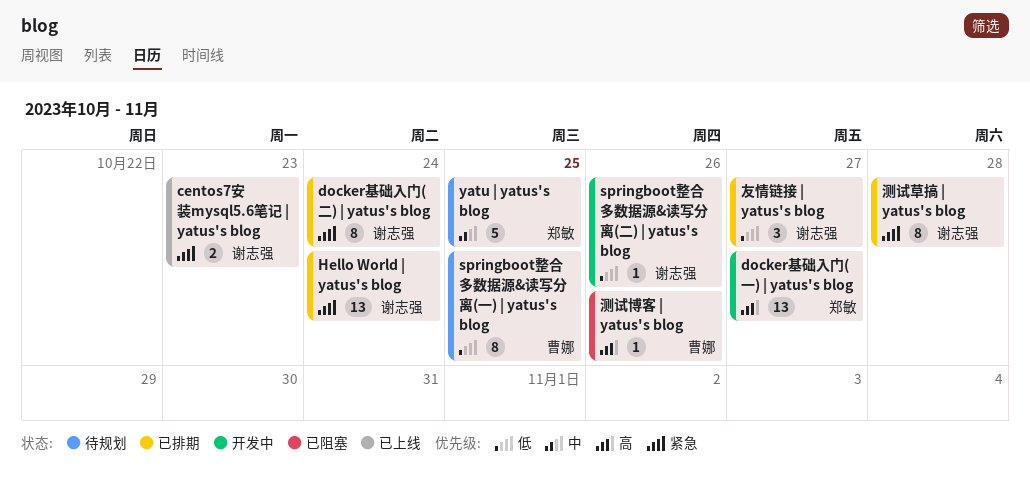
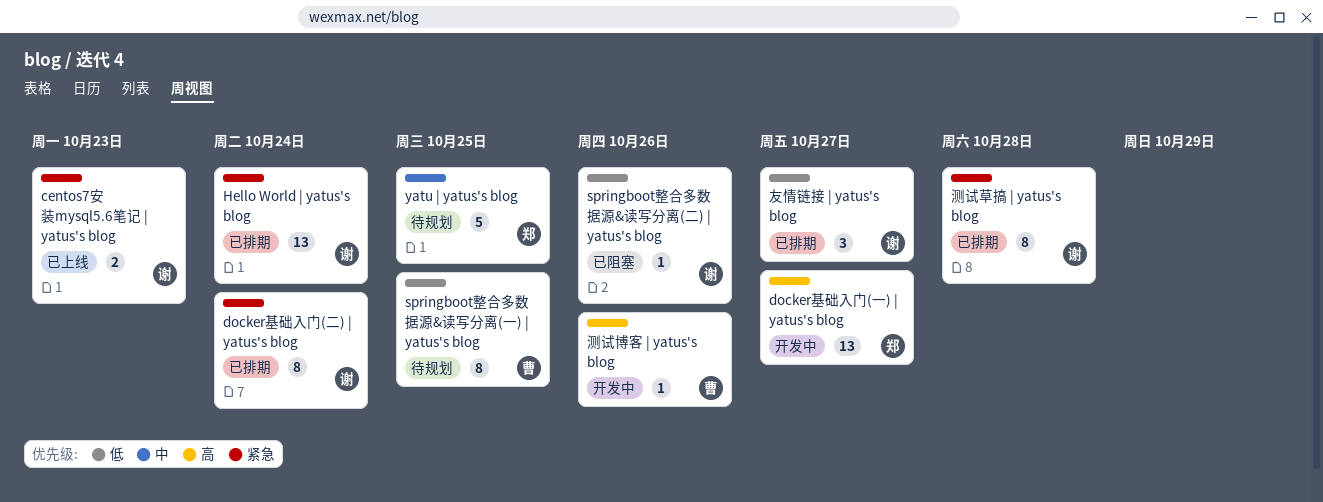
springboot整合多数据源&读写分离(二) | yatus's blog, status: 开发中 -> 已阻塞
测试博客 | yatus's blog, status: 已阻塞 -> 开发中

